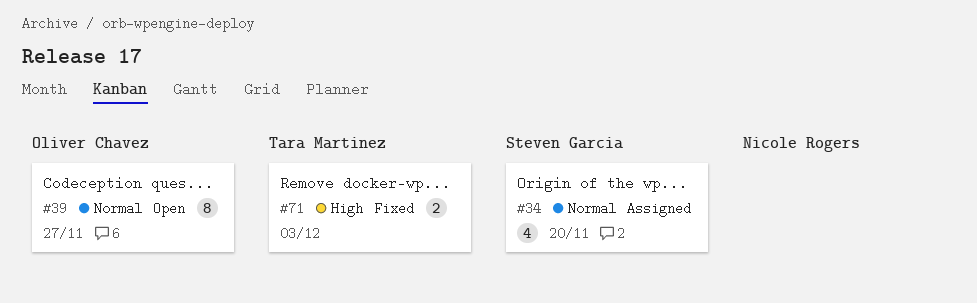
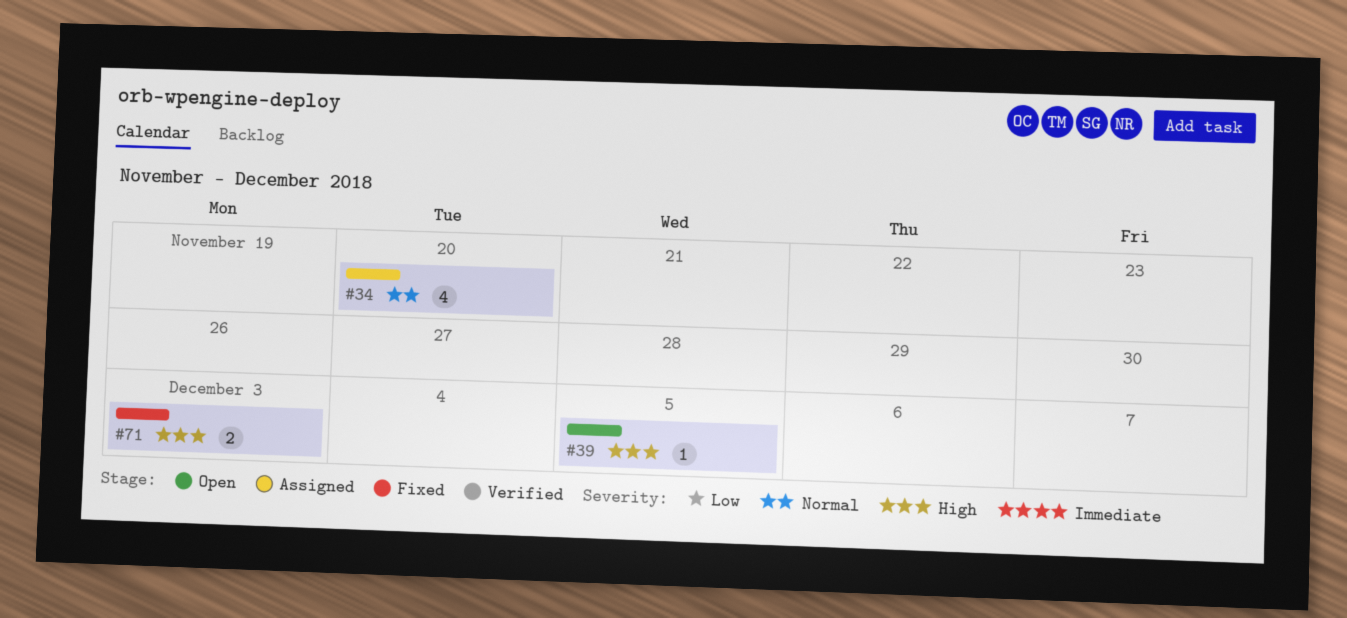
#39, priority: Normal -> High
#39, estimate: 8 -> 1
#39, due: Nov 27 -> Dec 5

